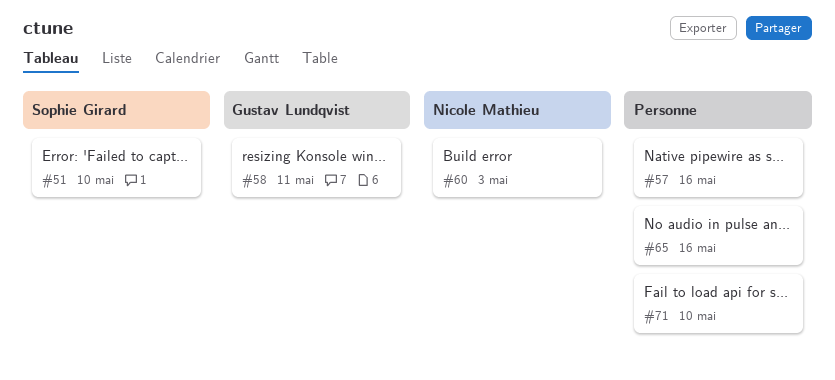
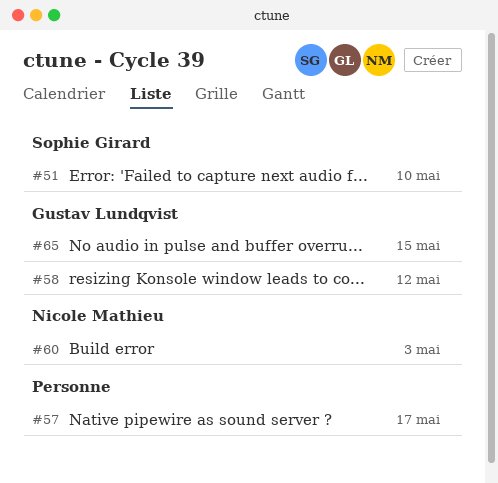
#57, due: May 16 -> May 17
#58, due: May 11 -> May 12
#65, owner: none -> Gustav Lundqvist
#65, due: May 16 -> May 15
#71: present -> none

